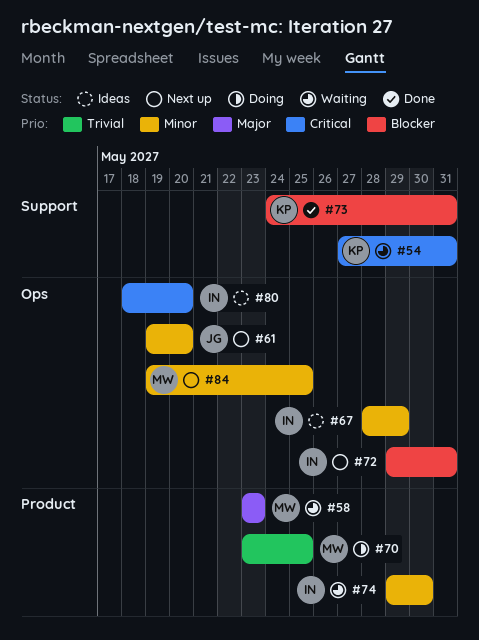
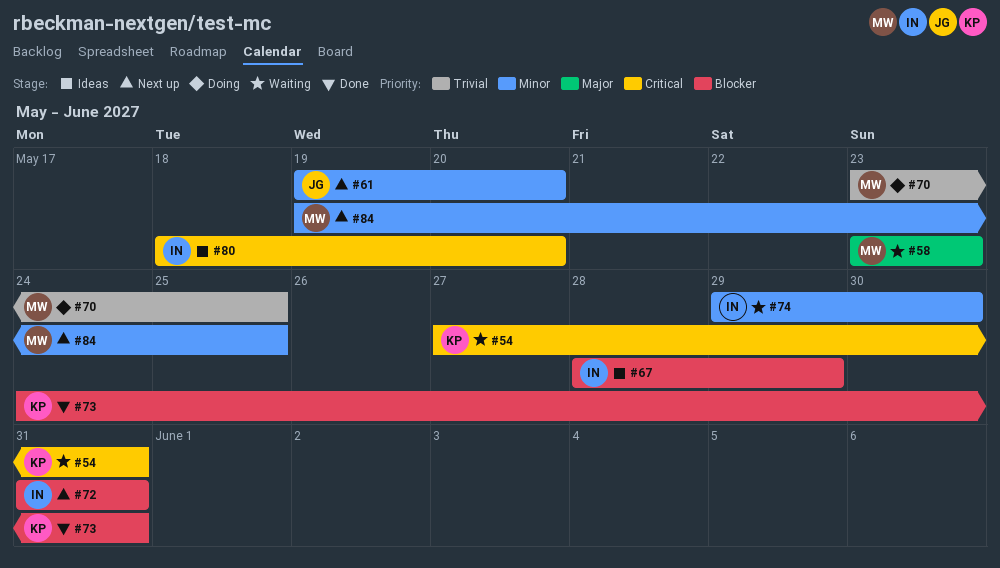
#67, priority: Minor -> Blocker
#72, start: May 29 -> May 31

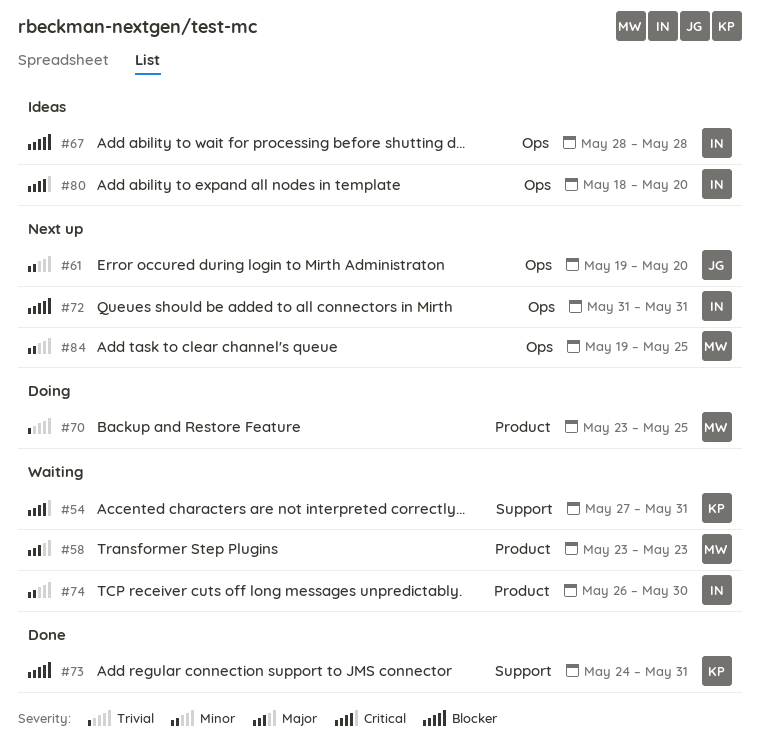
#67, due: May 29 -> May 28
#74, start: May 29 -> May 26

